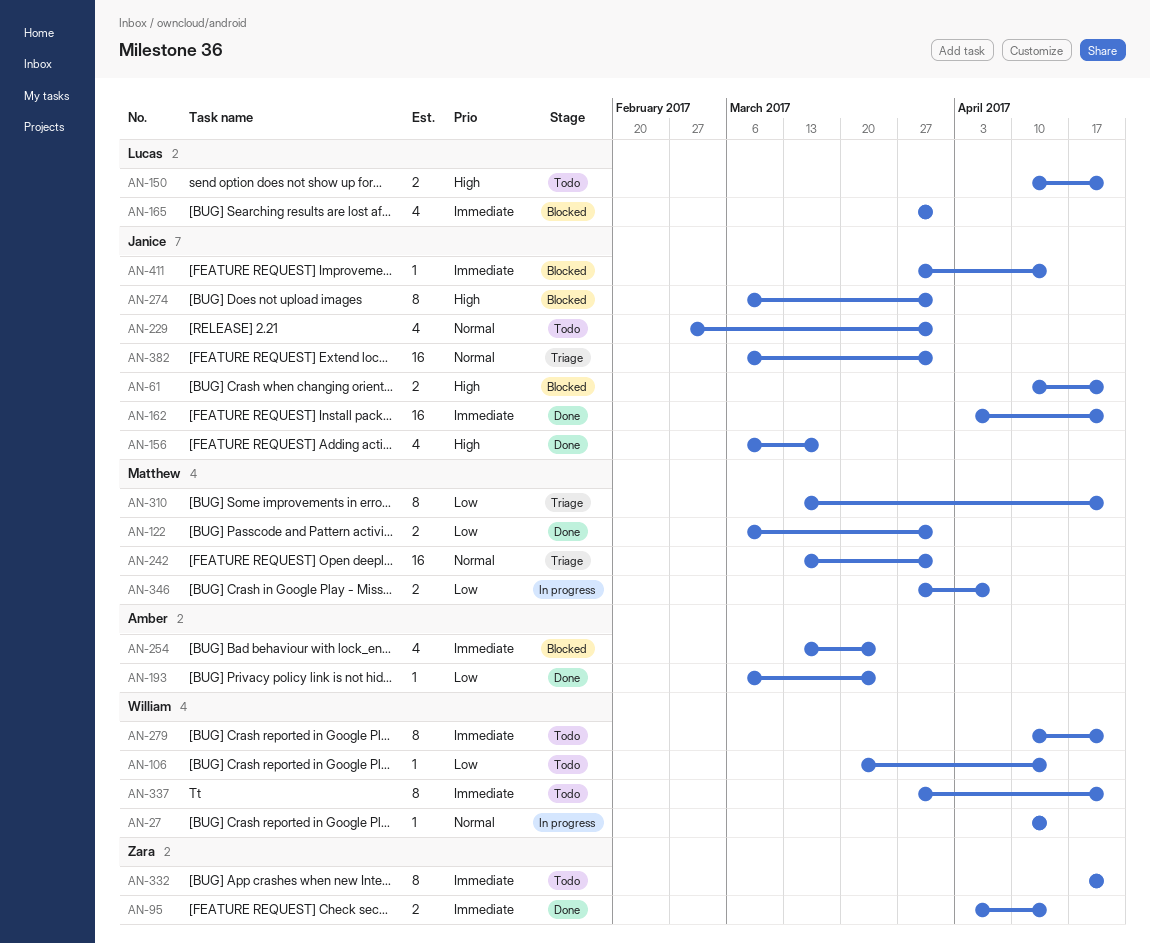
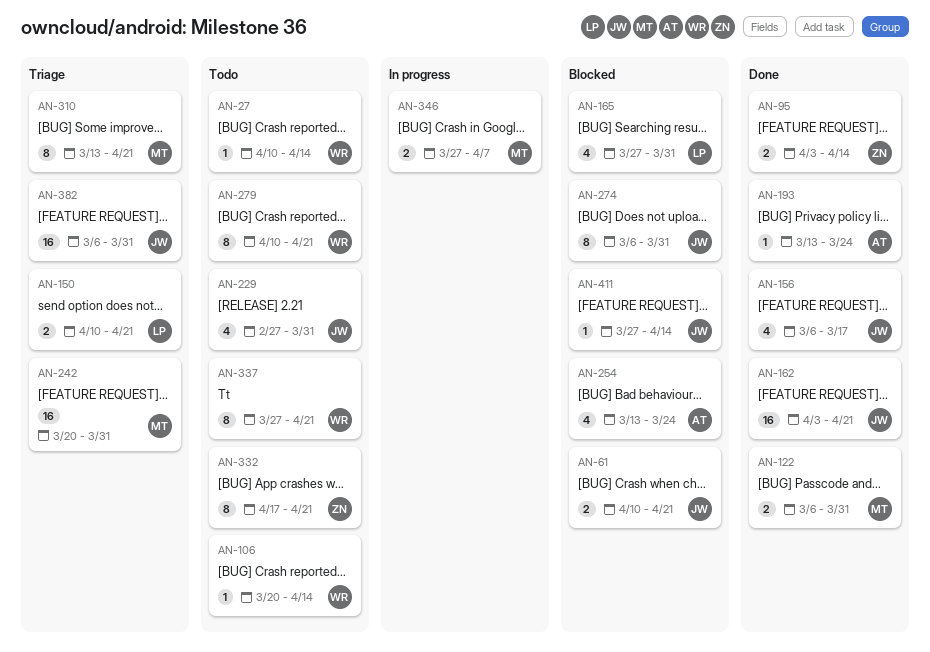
AN-27, status: In progress -> Todo
AN-150, status: Todo -> Triage
AN-193, start: Mar 6 -> Mar 13
AN-242, start: Mar 13 -> Mar 20

